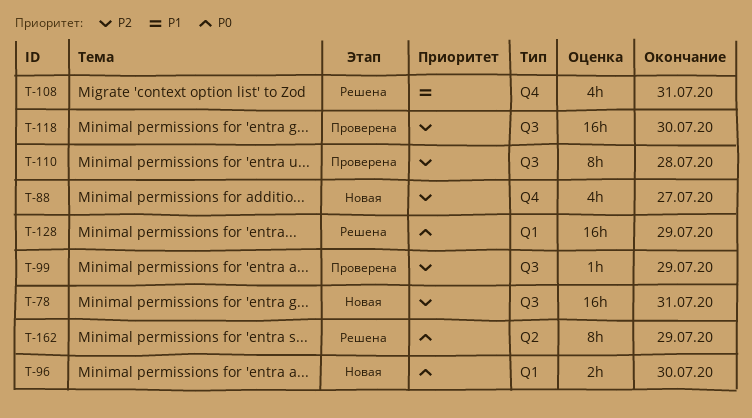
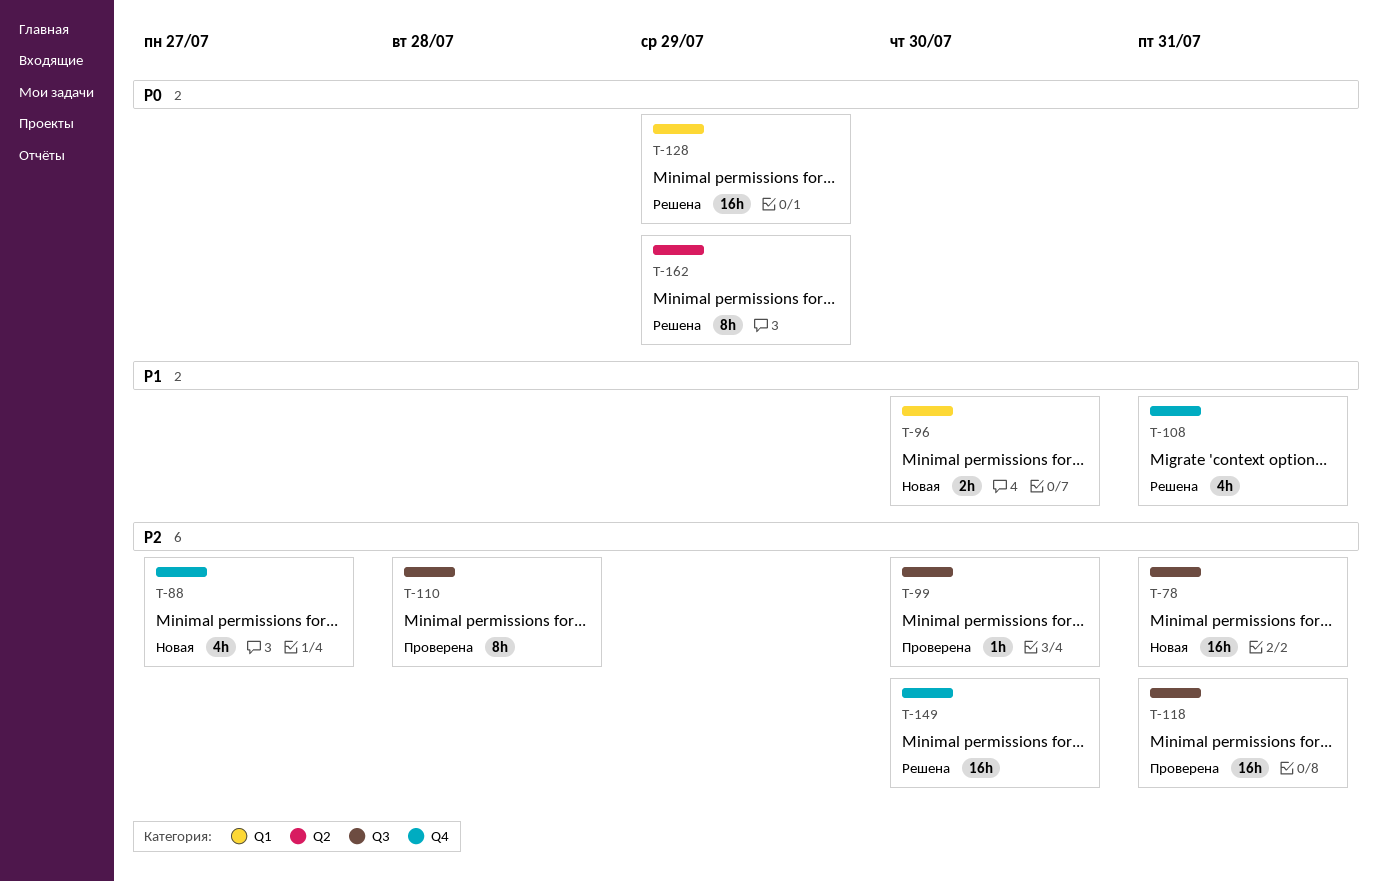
T-96, priority: P0 -> P1
T-99, due: Jul 29 -> Jul 30
T-118, due: Jul 30 -> Jul 31
T-149: none -> present

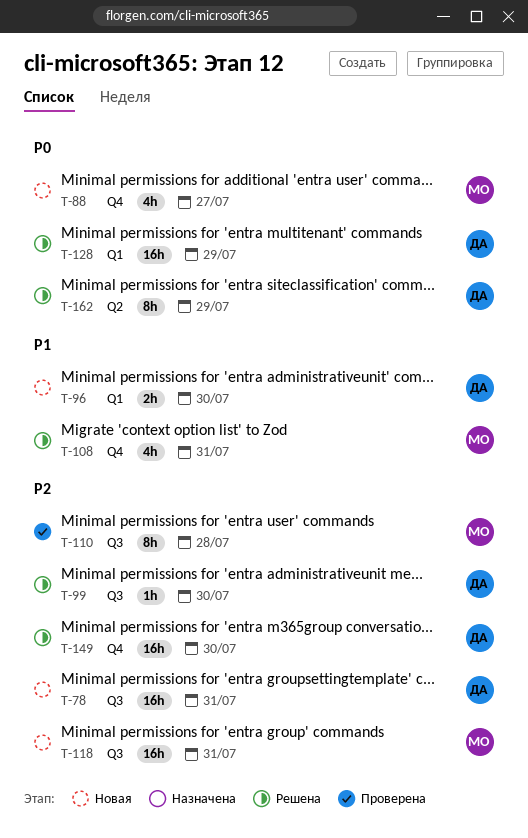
T-88, priority: P2 -> P0
T-99, status: Проверена -> Решена
T-118, status: Проверена -> Новая

